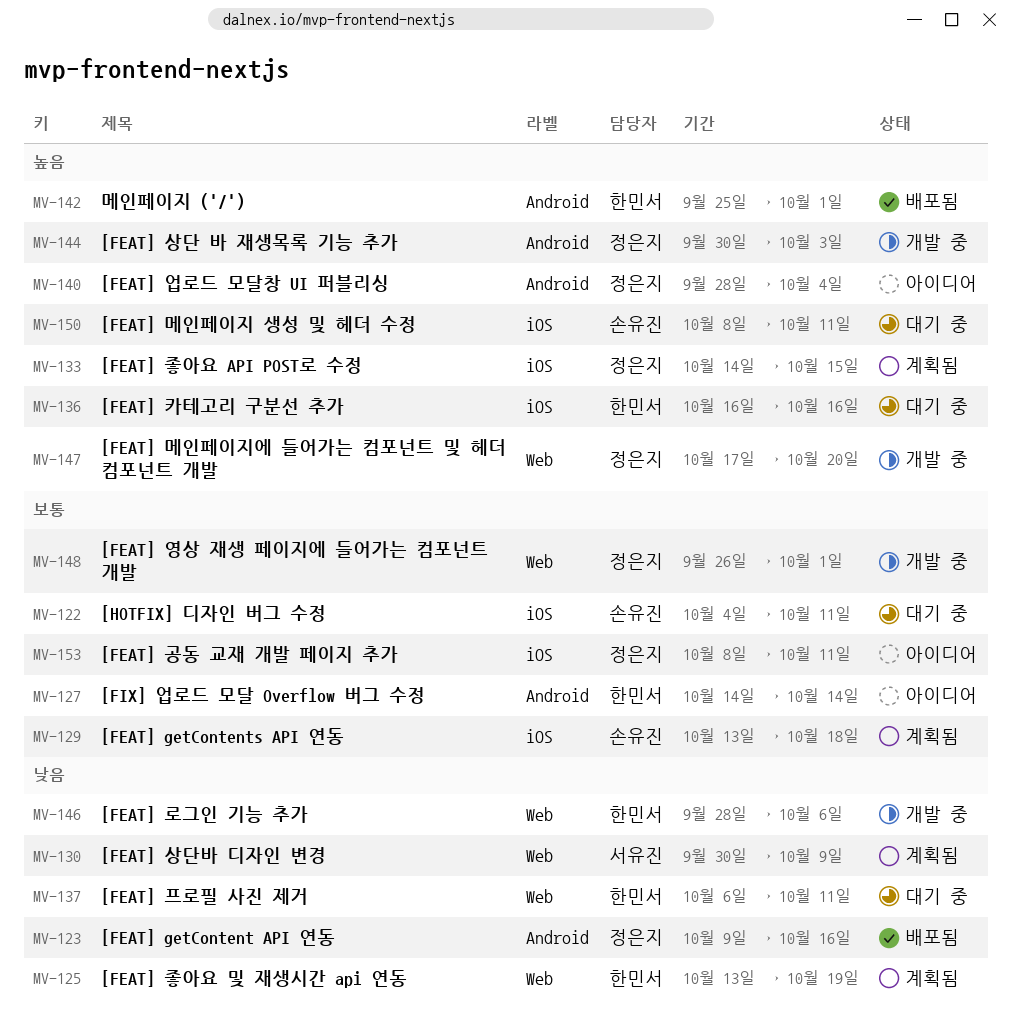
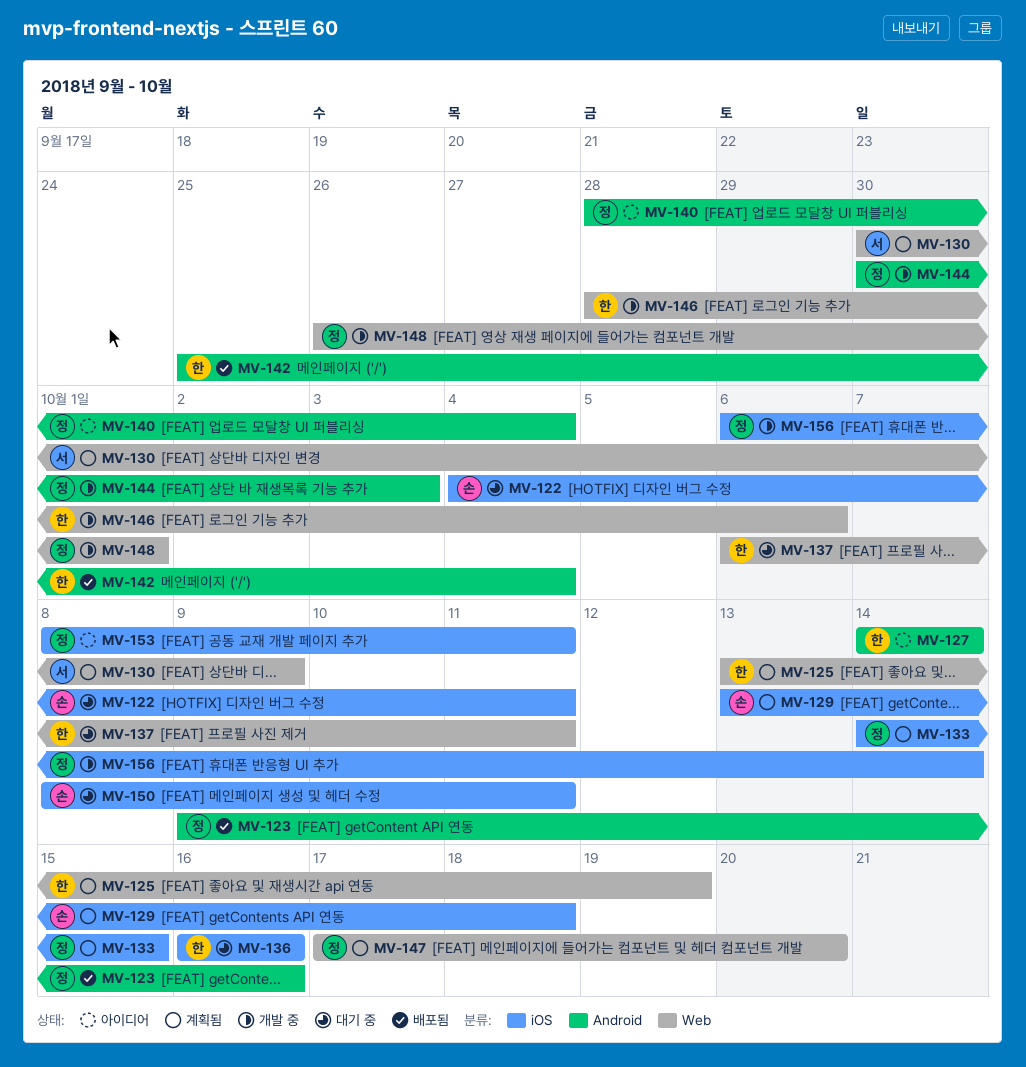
MV-142, due: Oct 1 -> Oct 4
MV-147, status: 개발 중 -> 계획됨
MV-156: none -> present

